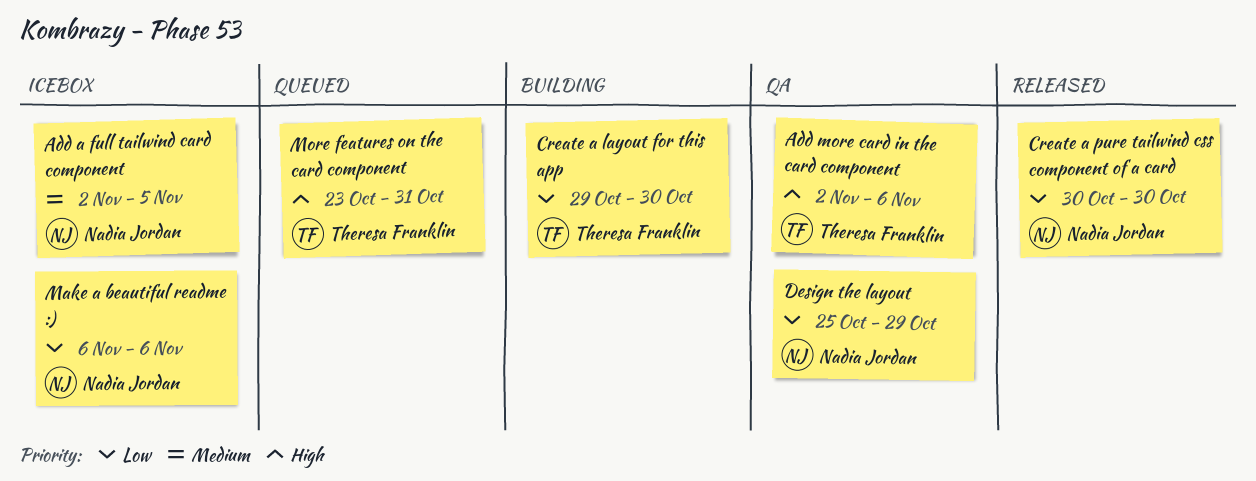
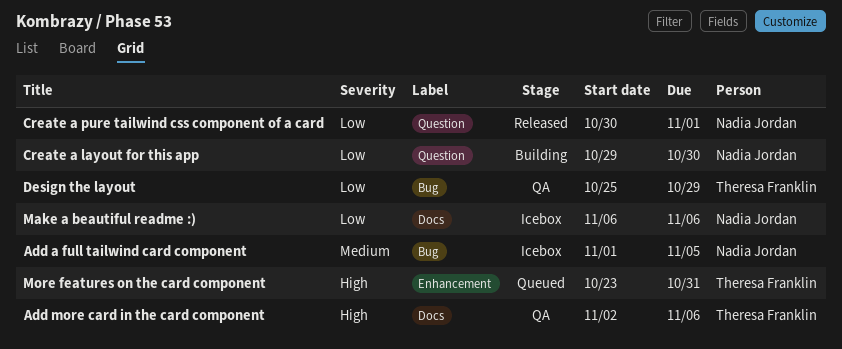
Add a full tailwind card component, start: Nov 2 -> Nov 1
Create a layout for this app, owner: Theresa Franklin -> Nadia Jordan
Create a pure tailwind css component of a card, due: Oct 30 -> Nov 1
Design the layout, owner: Nadia Jordan -> Theresa Franklin

